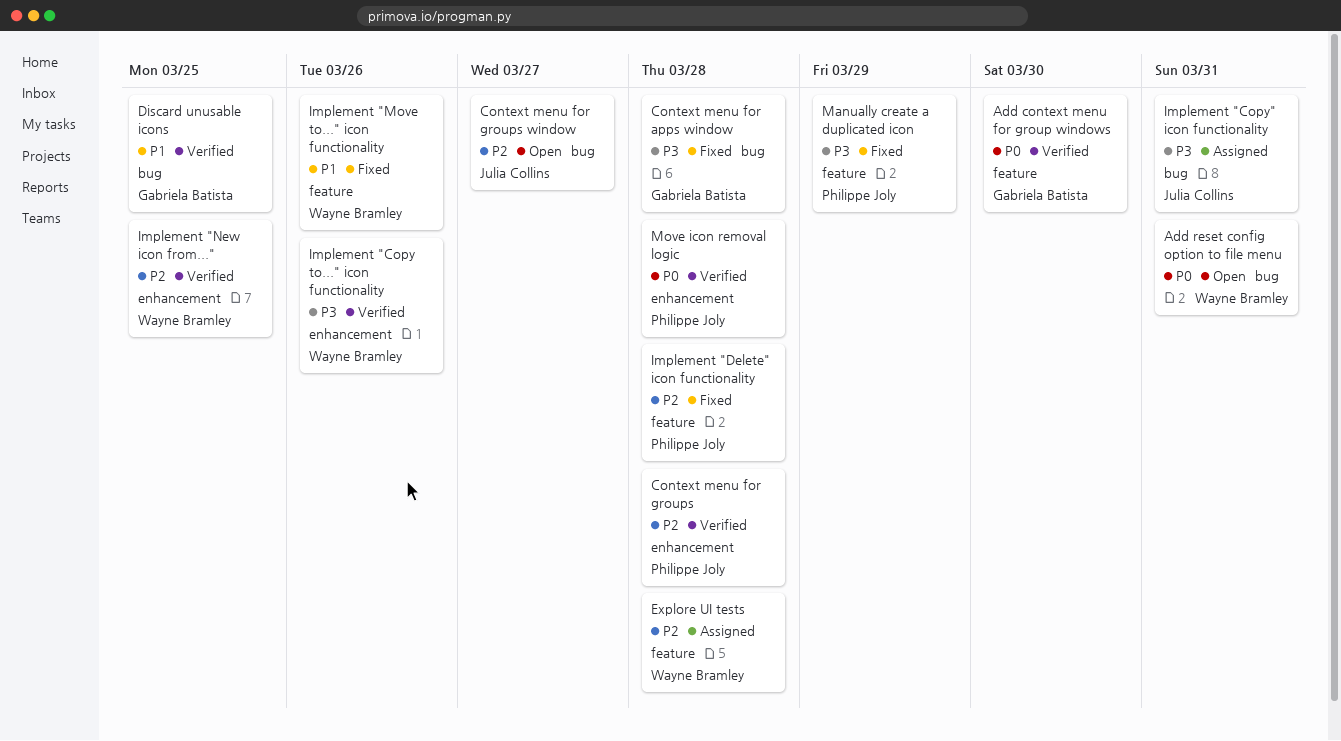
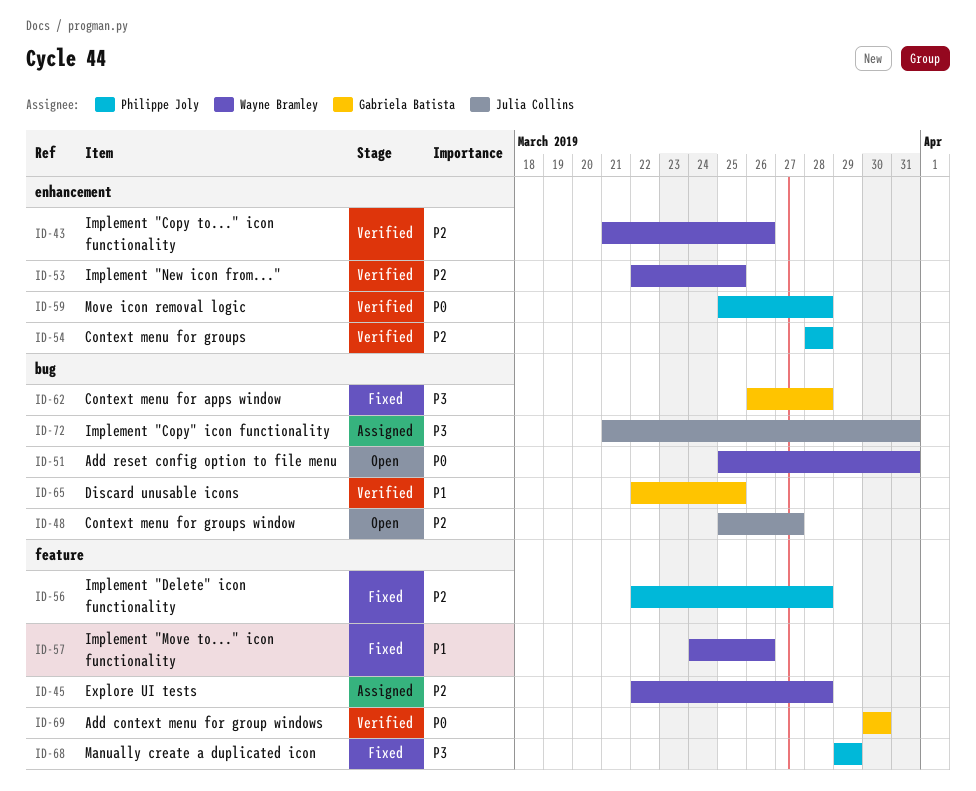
Implement "Copy to..." icon functionality, priority: P3 -> P2

